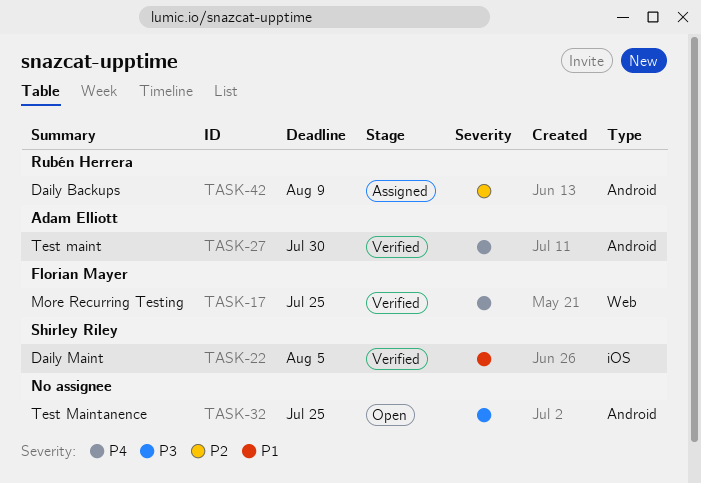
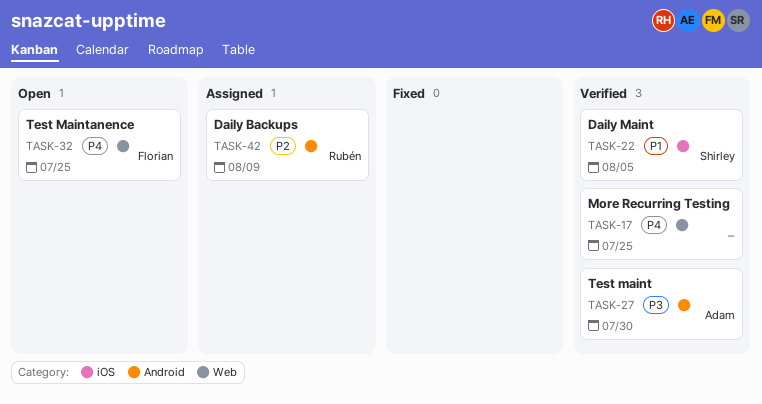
TASK-17, owner: Florian Mayer -> none
TASK-27, priority: P4 -> P3
TASK-32, owner: none -> Florian Mayer
TASK-32, priority: P3 -> P4
TASK-32, label: Android -> Web

